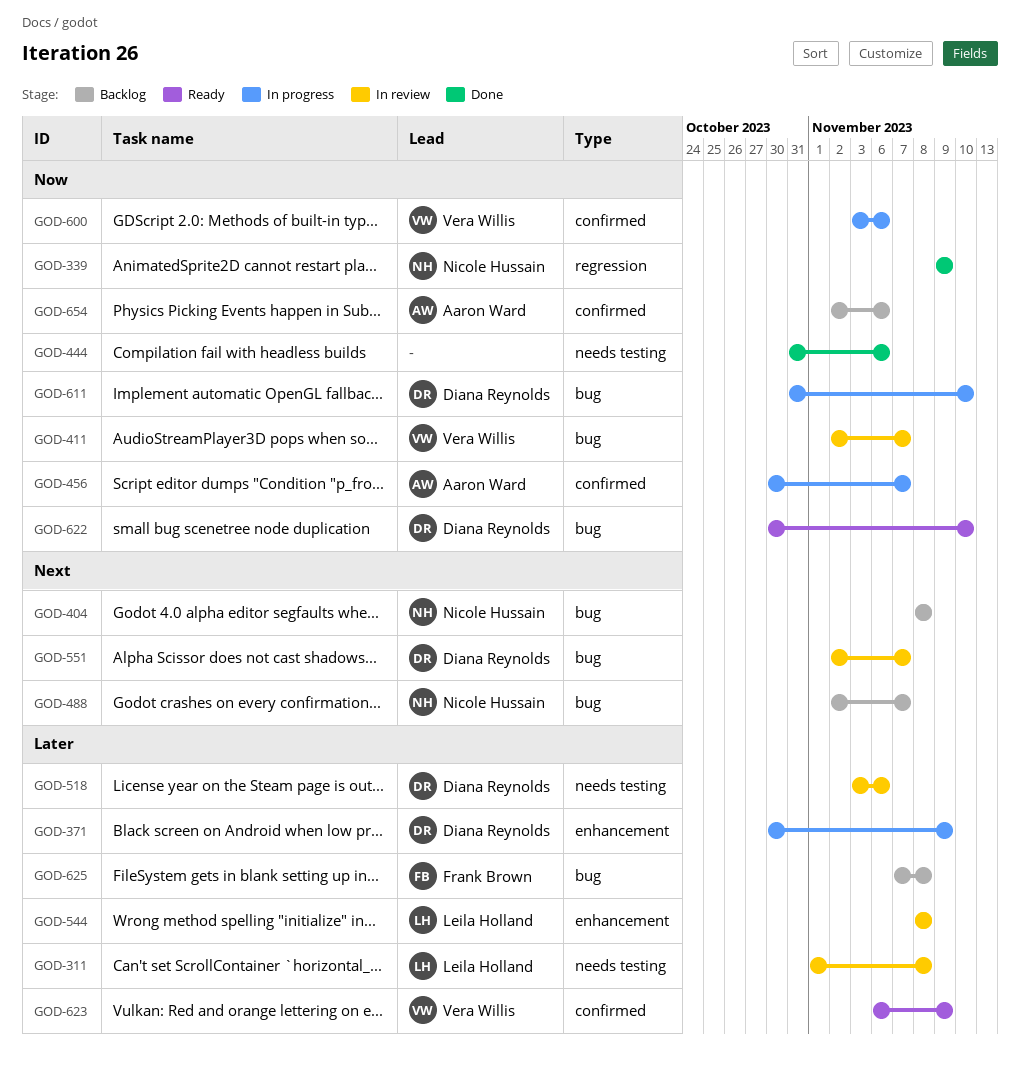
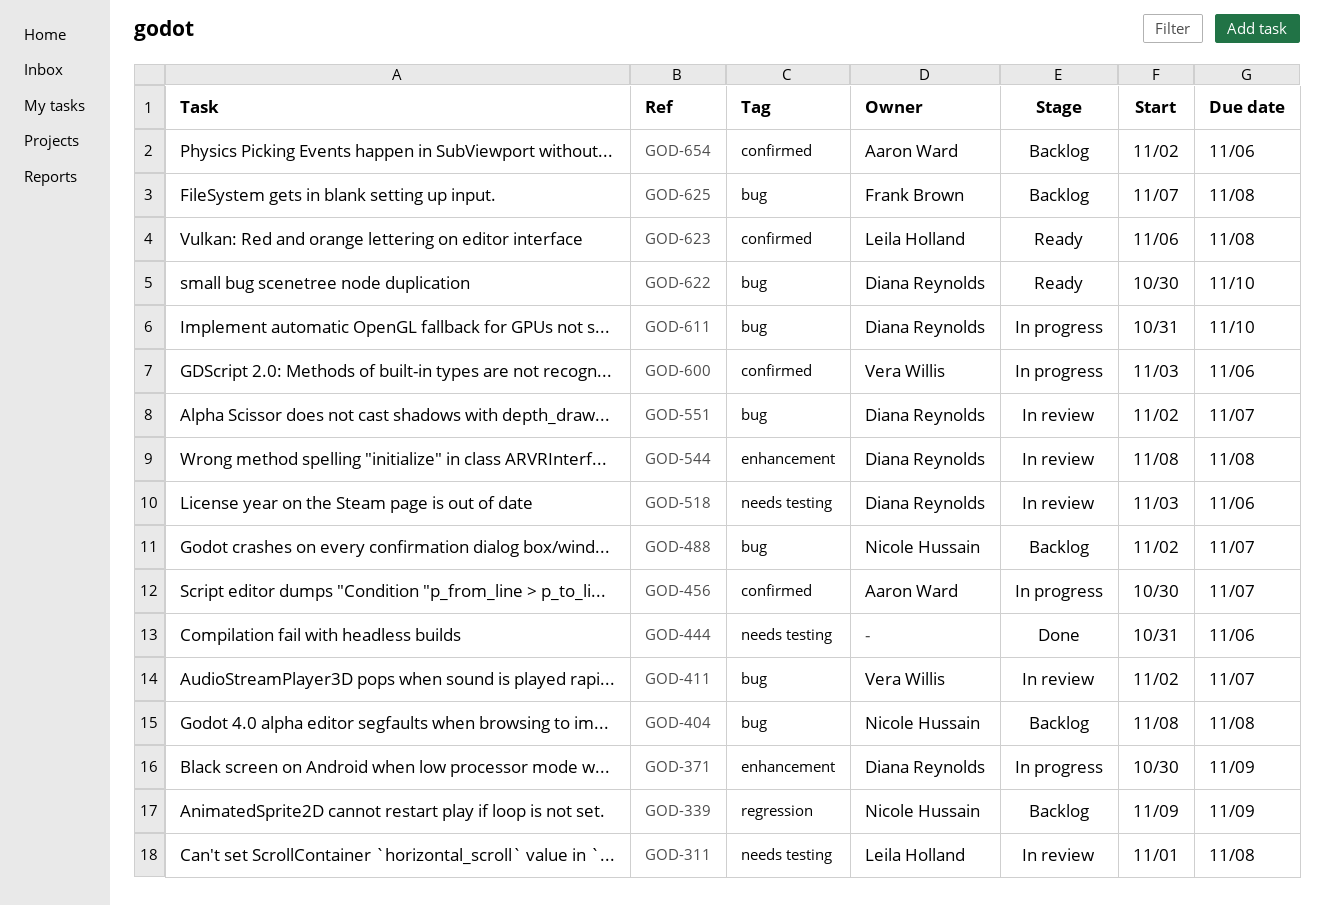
GOD-339, status: Done -> Backlog
GOD-544, owner: Leila Holland -> Diana Reynolds
GOD-623, owner: Vera Willis -> Leila Holland
GOD-623, due: Nov 9 -> Nov 8

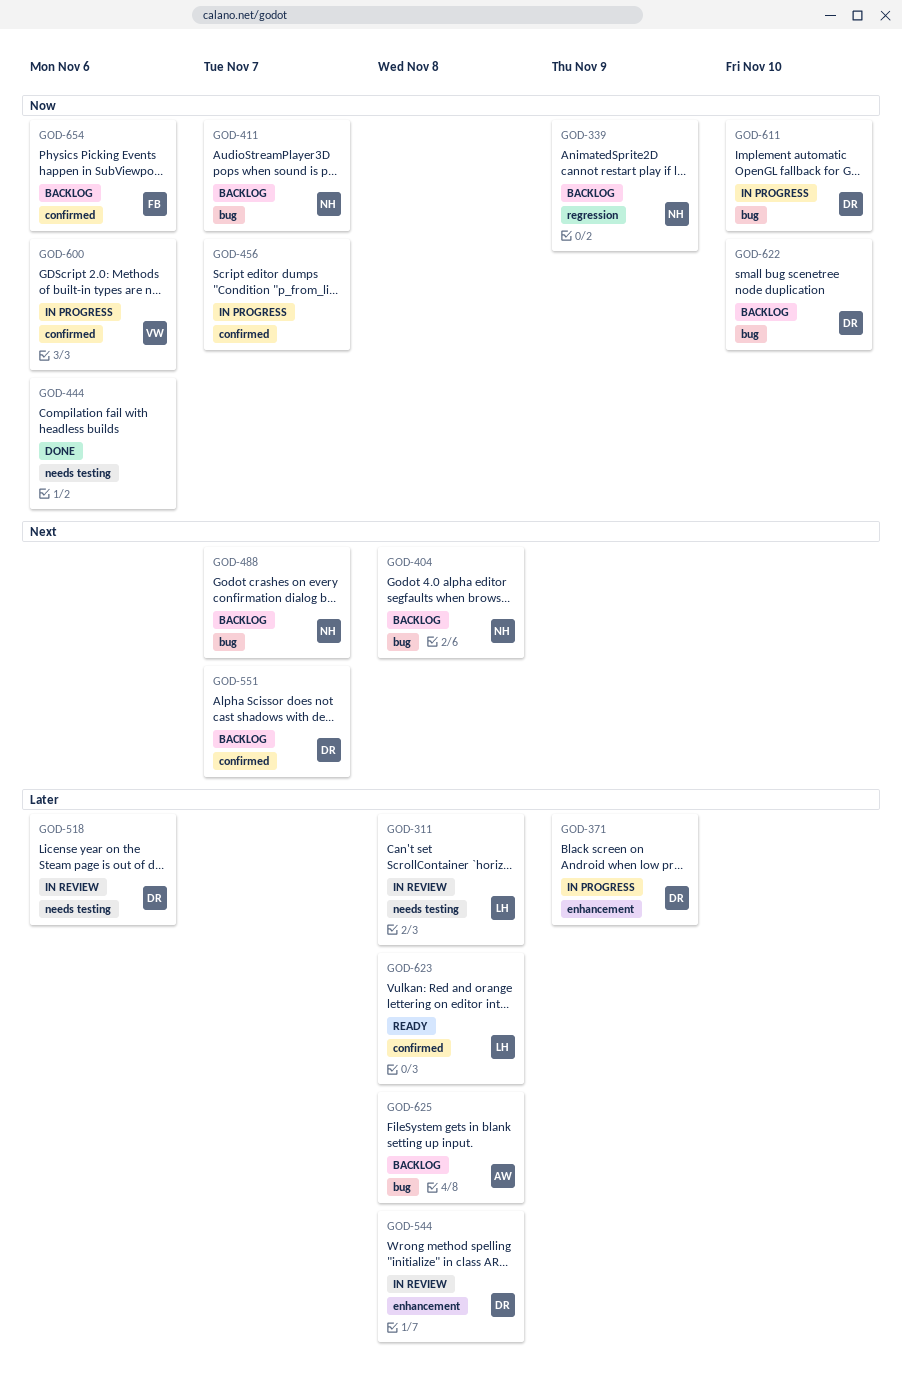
GOD-411, status: In review -> Backlog
GOD-411, owner: Vera Willis -> Nicole Hussain
GOD-456, owner: Aaron Ward -> none
GOD-551, status: In review -> Backlog
GOD-551, label: bug -> confirmed
GOD-622, status: Ready -> Backlog
GOD-625, owner: Frank Brown -> Aaron Ward
GOD-654, owner: Aaron Ward -> Frank Brown

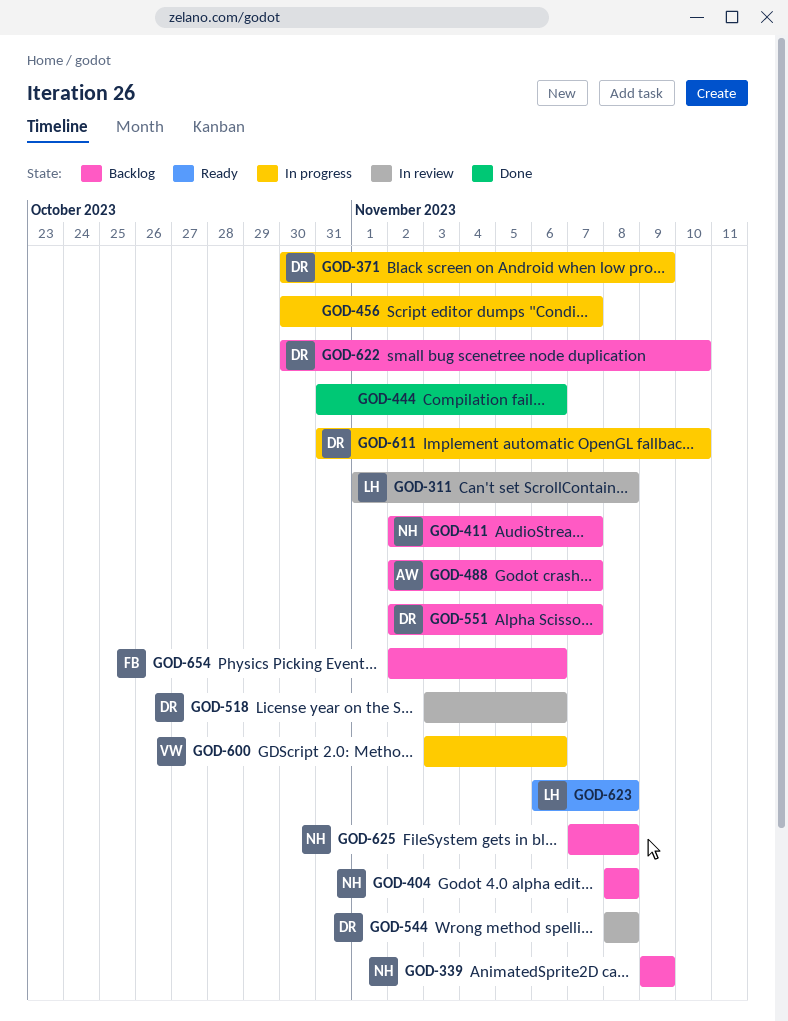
GOD-488, owner: NH -> AW
GOD-625, owner: AW -> NH

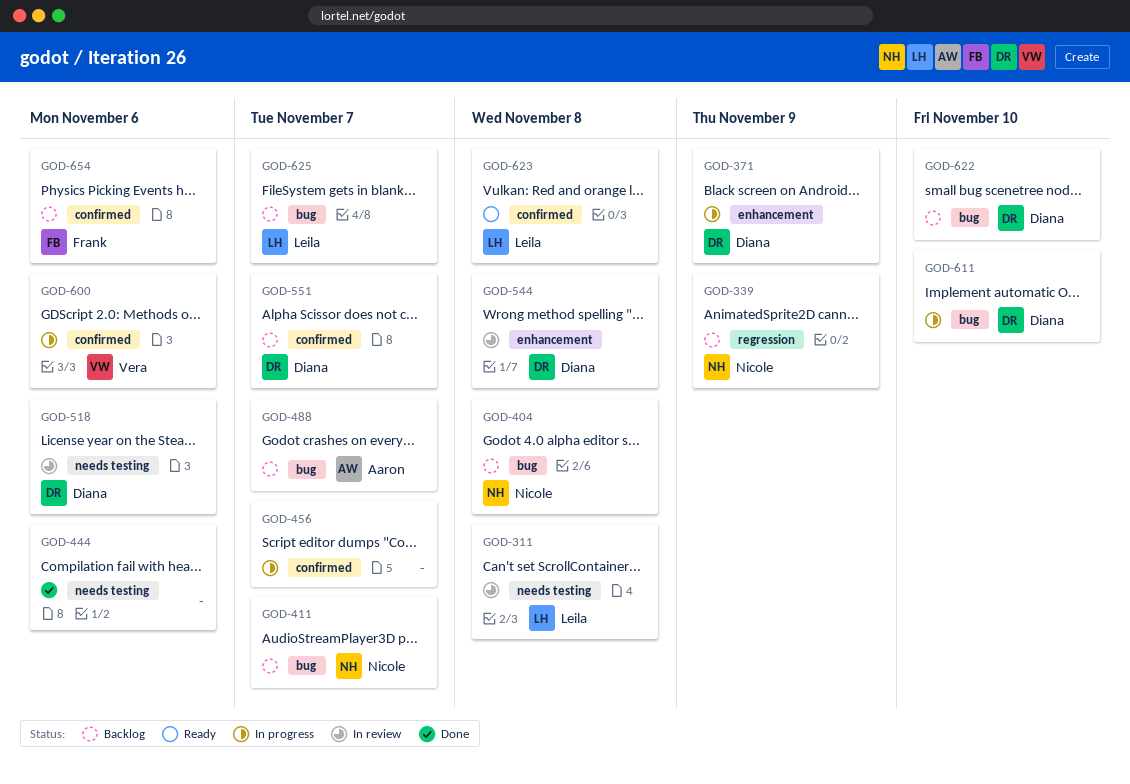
GOD-625, owner: Nicole -> Leila
GOD-625, due: Nov 8 -> Nov 7

